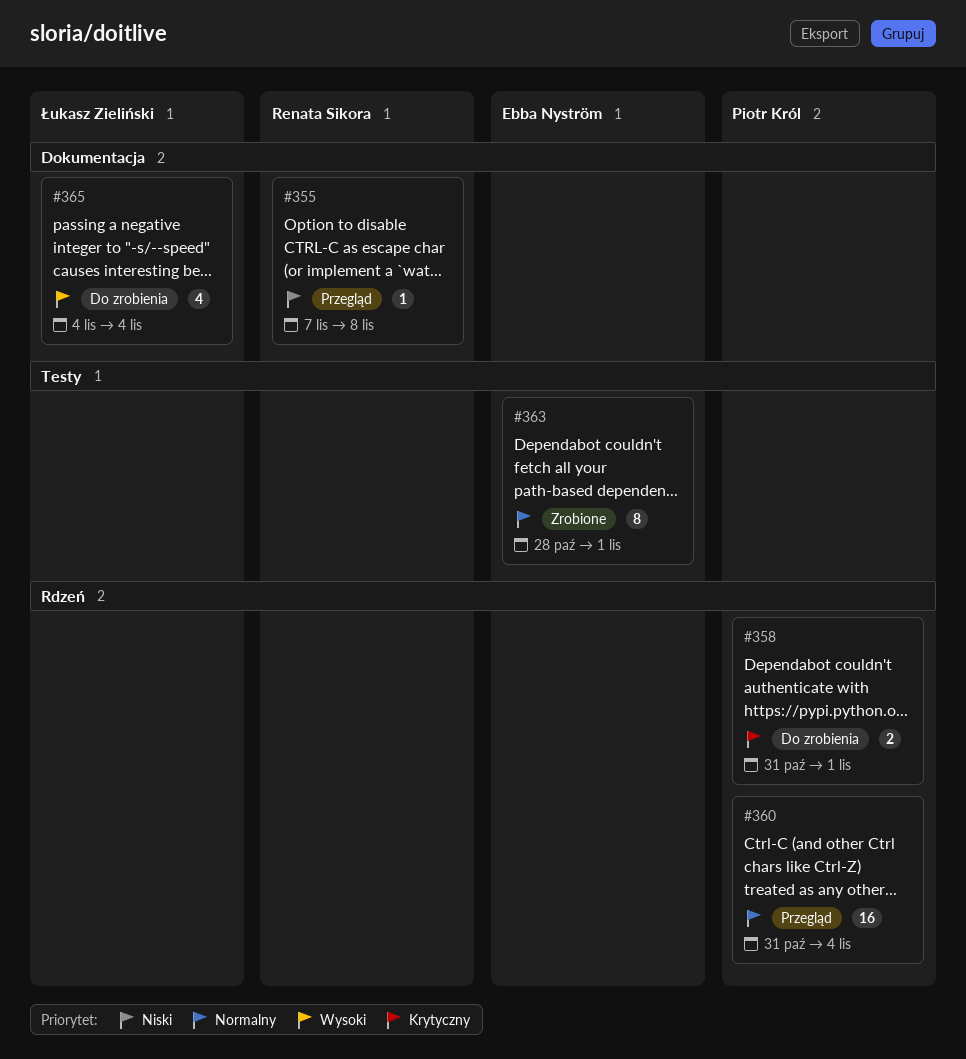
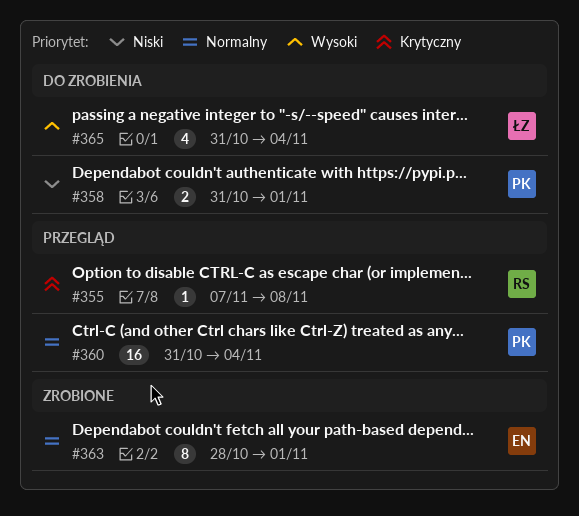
#355, priority: Niski -> Krytyczny
#358, priority: Krytyczny -> Niski
#365, start: Nov 4 -> Oct 31

